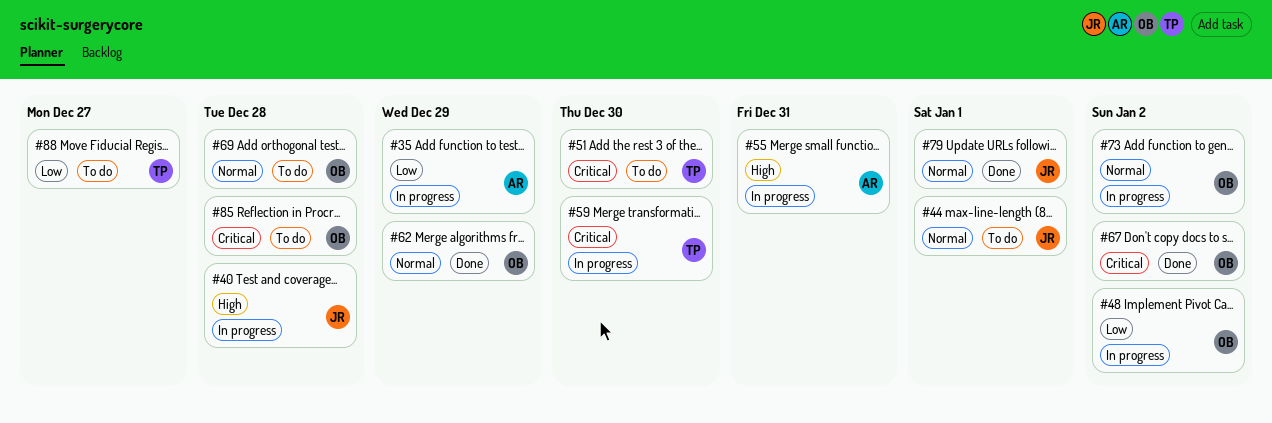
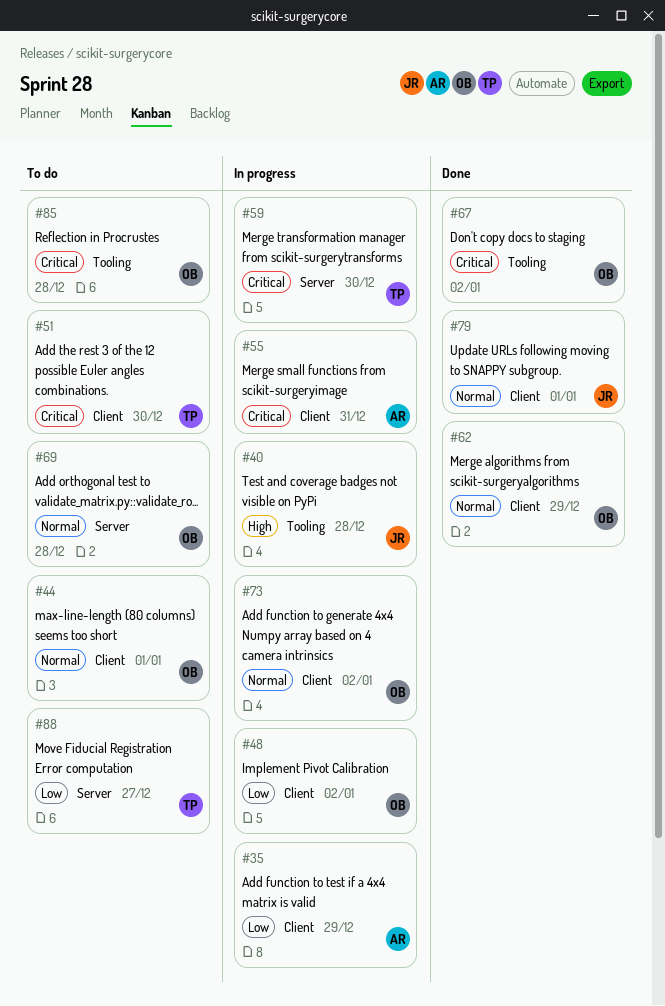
#44, owner: JR -> OB
#55, priority: High -> Critical

